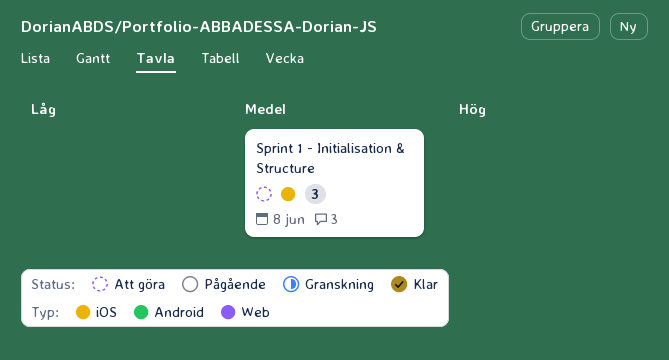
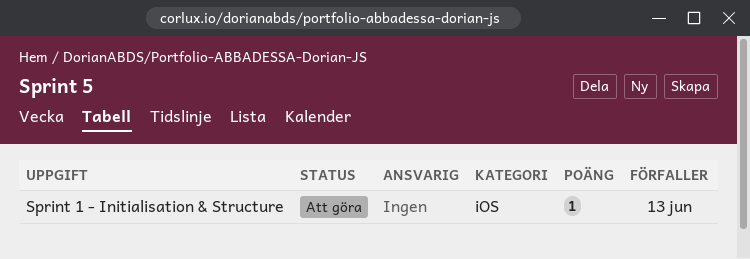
Sprint 1 - Initialisation & Structure, estimate: 3 -> 1
Sprint 1 - Initialisation & Structure, due: Jun 8 -> Jun 13

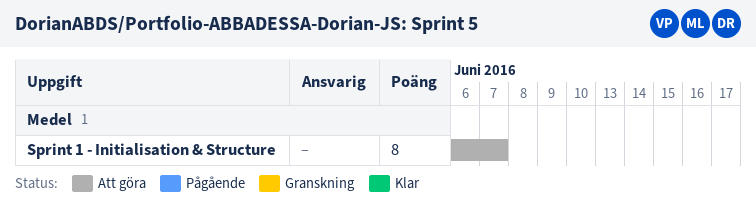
Sprint 1 - Initialisation & Structure, estimate: 1 -> 8
Sprint 1 - Initialisation & Structure, due: Jun 13 -> Jun 7

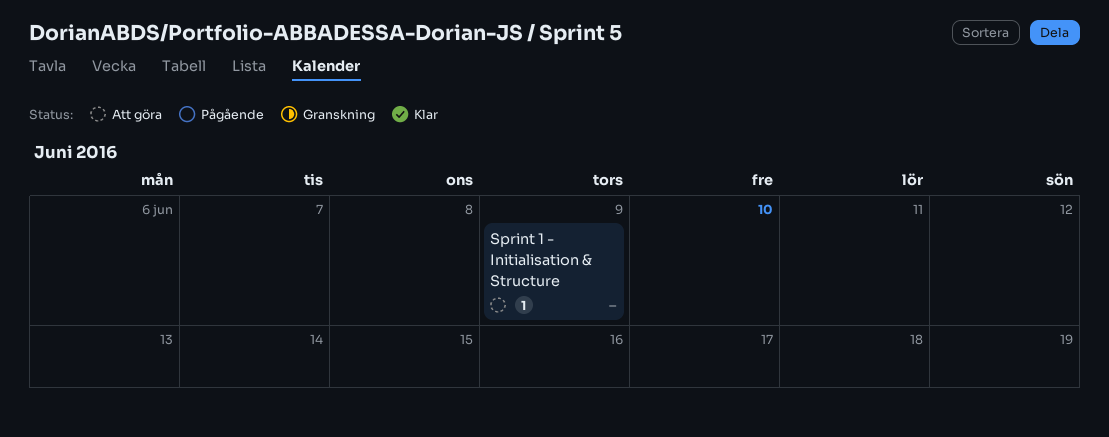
Sprint 1 - Initialisation & Structure, estimate: 8 -> 1
Sprint 1 - Initialisation & Structure, due: Jun 7 -> Jun 9

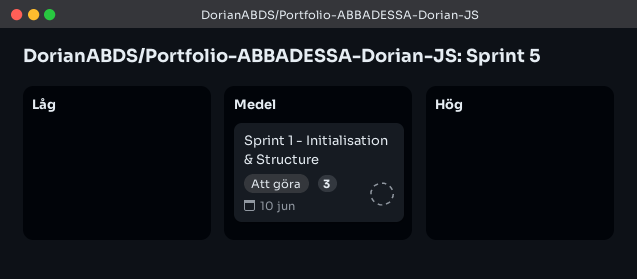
Sprint 1 - Initialisation & Structure, estimate: 1 -> 3
Sprint 1 - Initialisation & Structure, due: Jun 9 -> Jun 10

